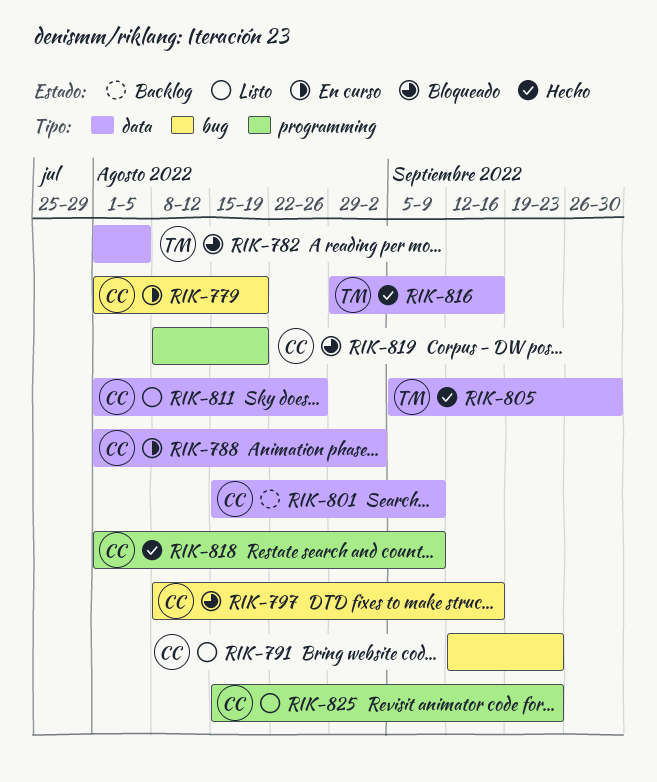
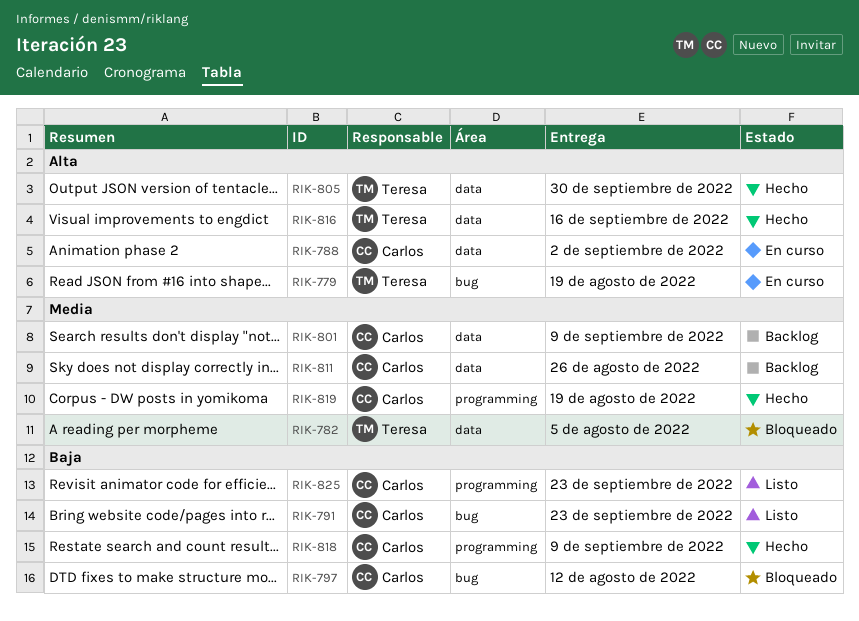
RIK-779, owner: Carlos -> Teresa
RIK-797, due: Sep 16 -> Aug 12
RIK-811, status: Listo -> Backlog
RIK-819, status: Bloqueado -> Hecho

